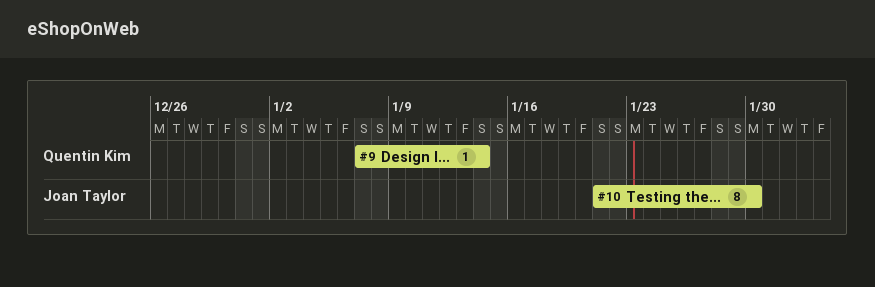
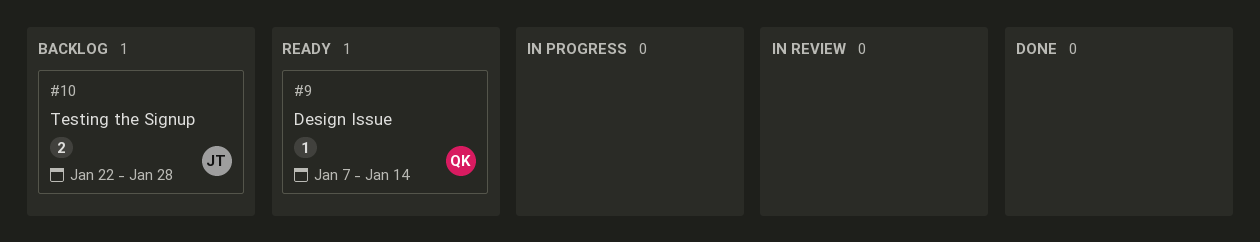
#10, estimate: 8 -> 2
#10, start: Jan 21 -> Jan 22
#10, due: Jan 30 -> Jan 28

